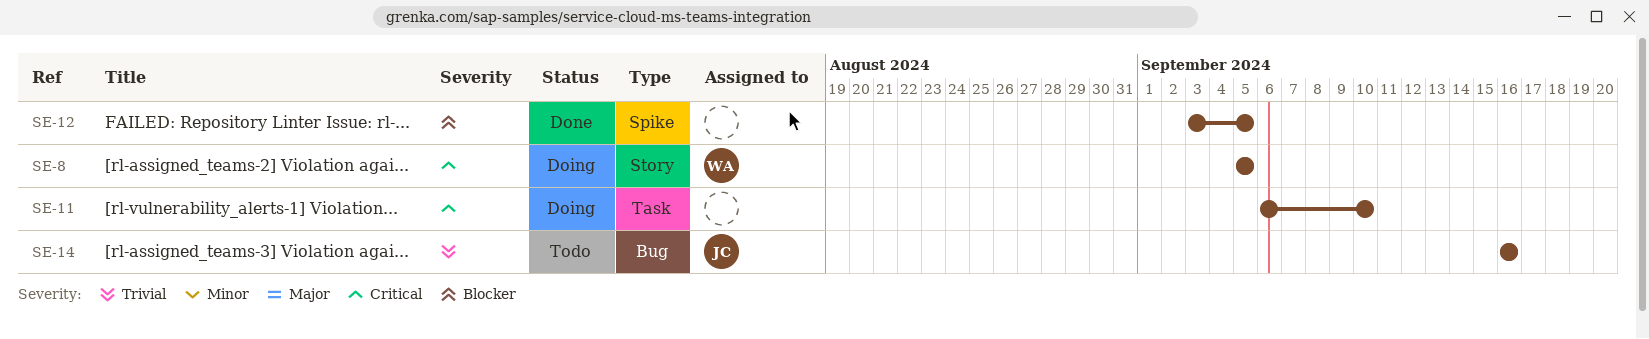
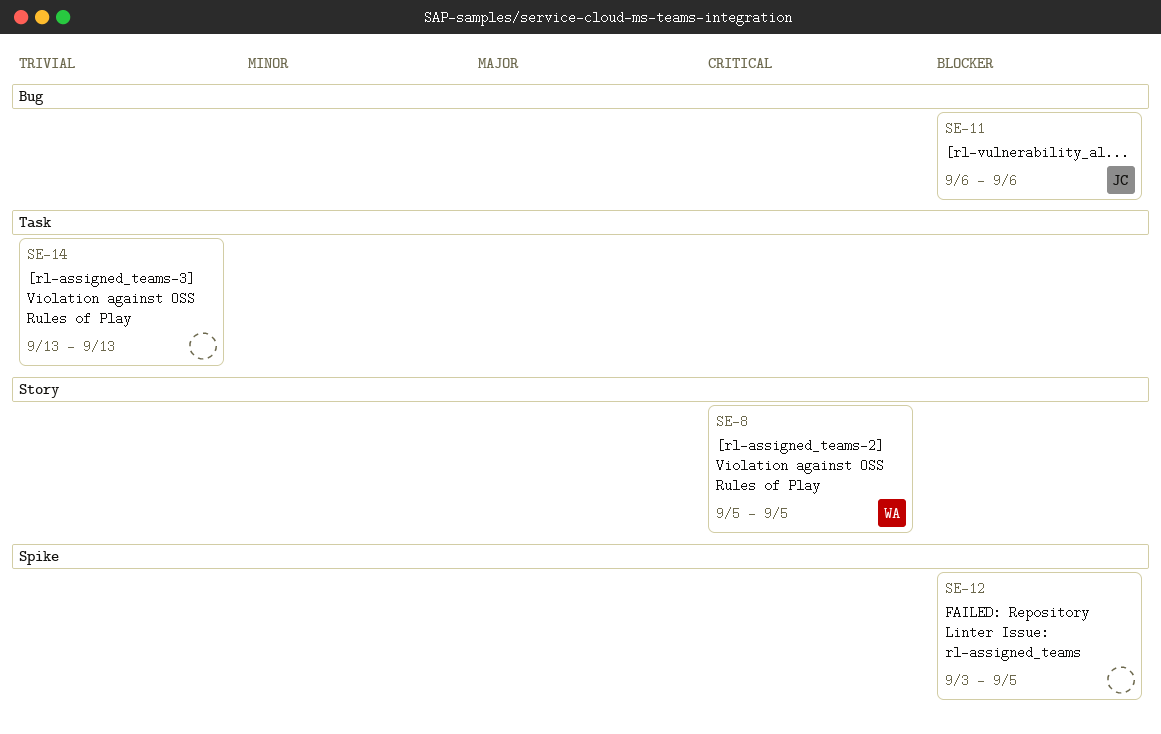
SE-11, owner: none -> JC
SE-11, priority: Critical -> Blocker
SE-11, label: Task -> Bug
SE-11, due: Sep 10 -> Sep 6
SE-14, owner: JC -> none
SE-14, label: Bug -> Task
SE-14, start: Sep 16 -> Sep 13
SE-14, due: Sep 16 -> Sep 13

